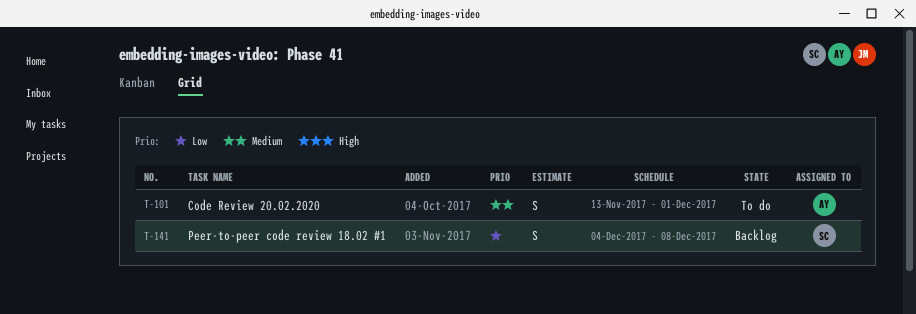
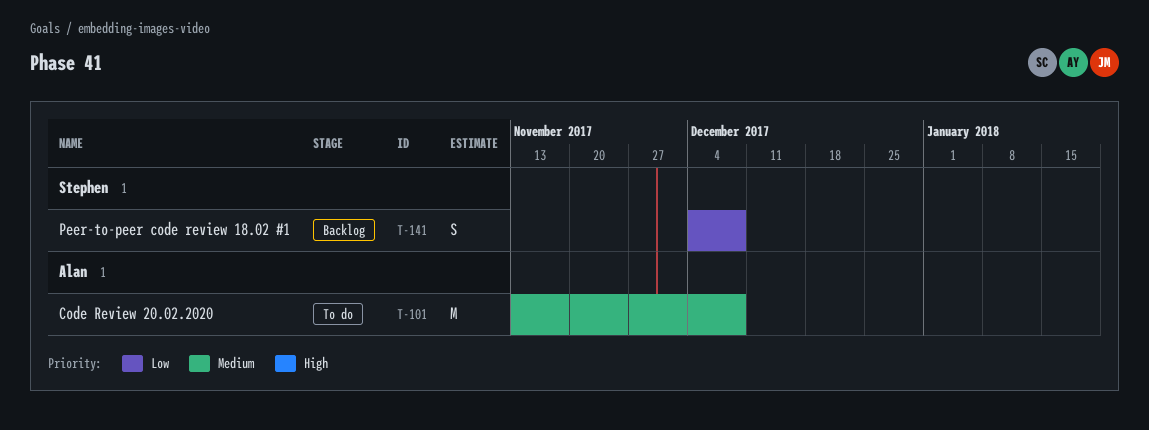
T-101, estimate: S -> M
T-101, due: Dec 1 -> Dec 8

